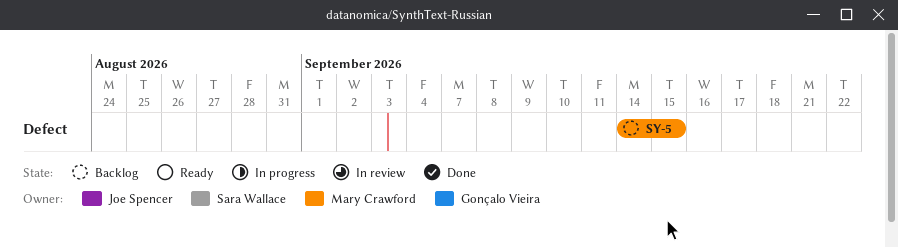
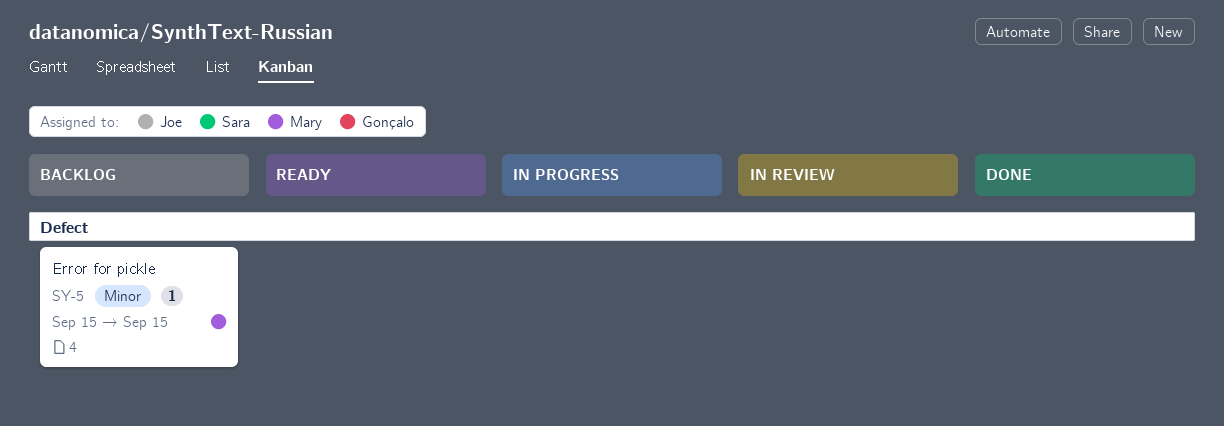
SY-5, start: Sep 14 -> Sep 15

